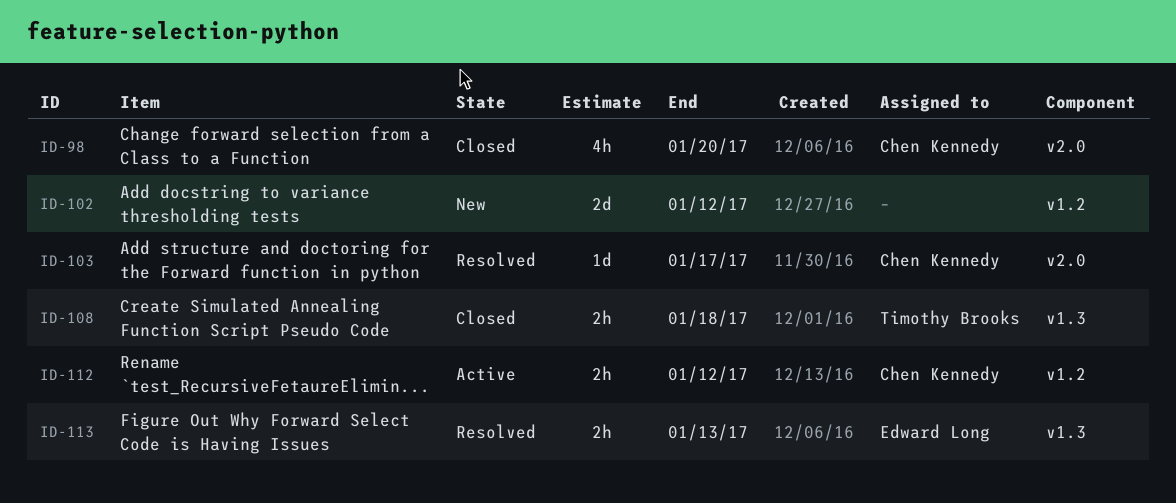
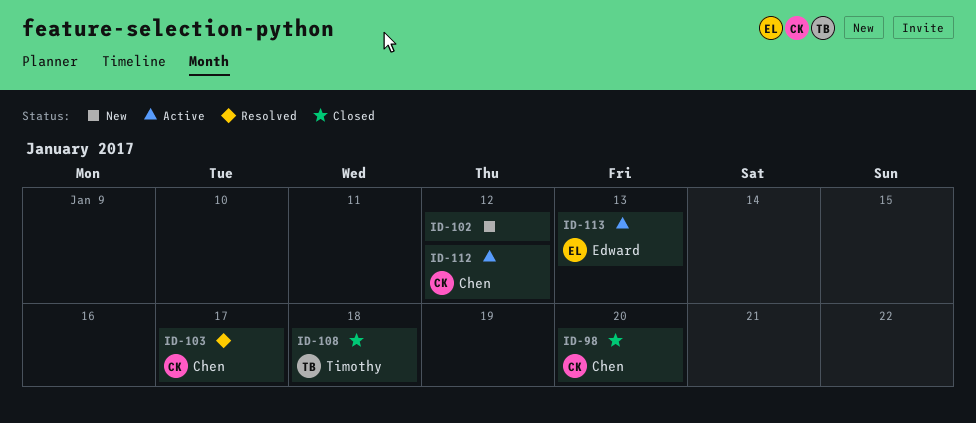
ID-113, status: Resolved -> Active

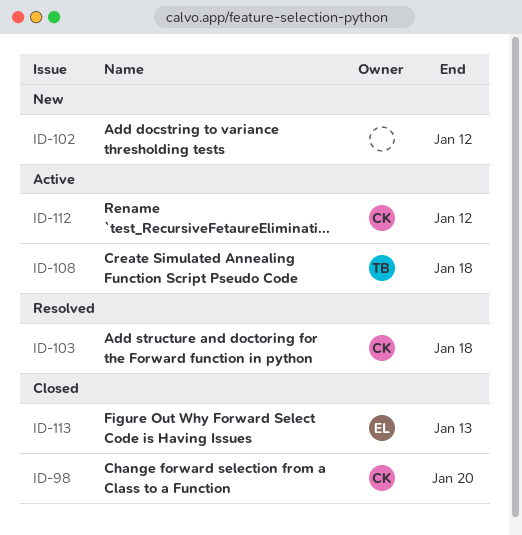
ID-103, due: Jan 17 -> Jan 18
ID-108, status: Closed -> Active
ID-113, status: Active -> Closed

